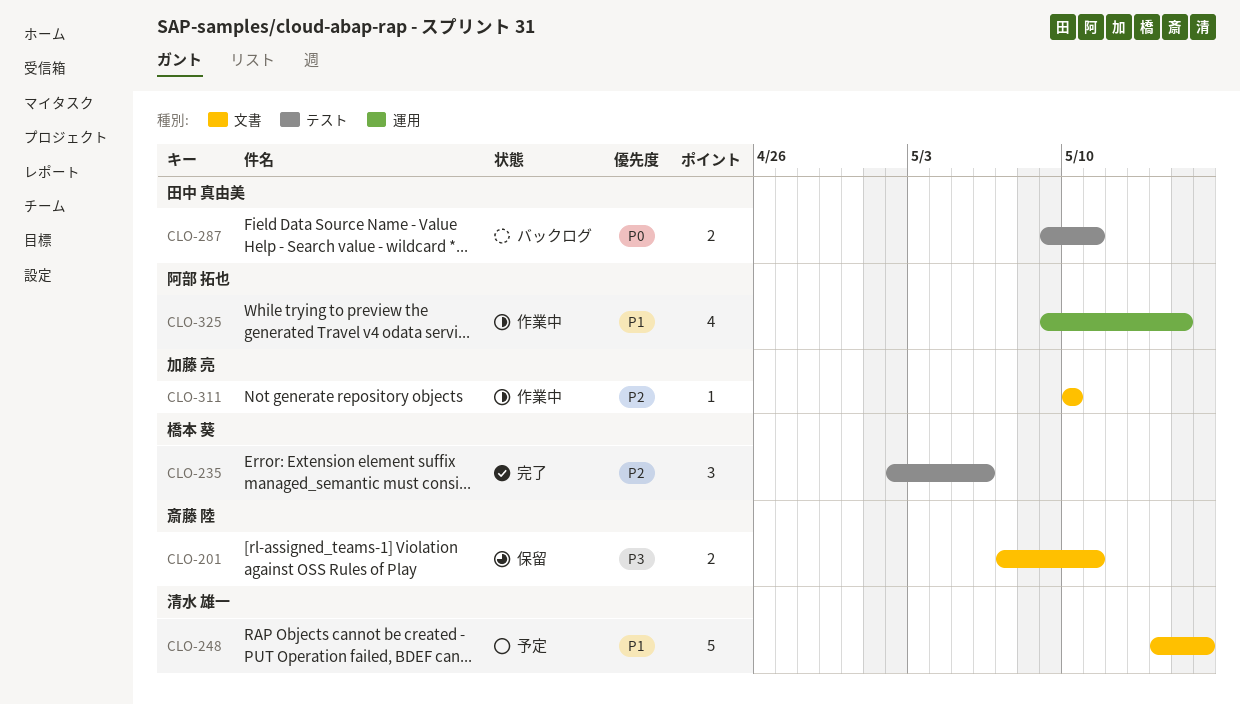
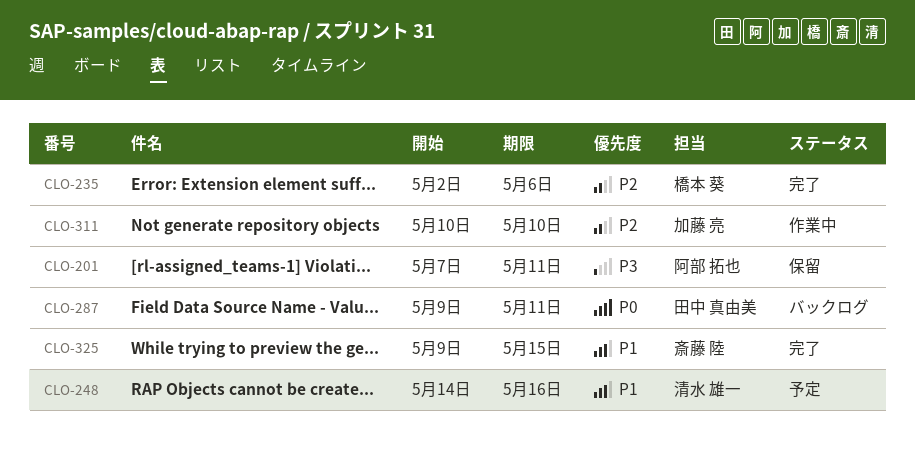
CLO-201, owner: 斎藤 陸 -> 阿部 拓也
CLO-325, status: 作業中 -> 完了
CLO-325, owner: 阿部 拓也 -> 斎藤 陸

